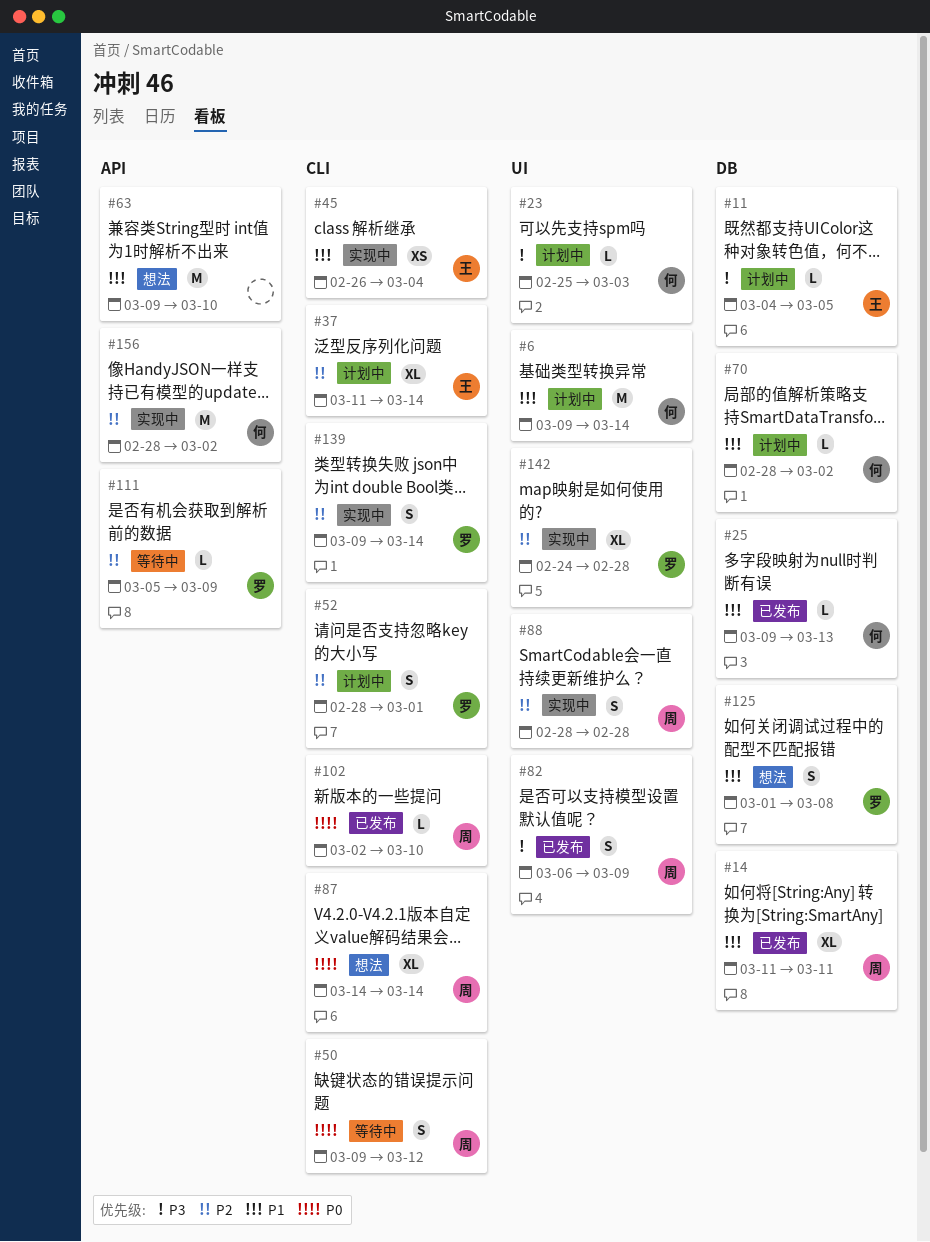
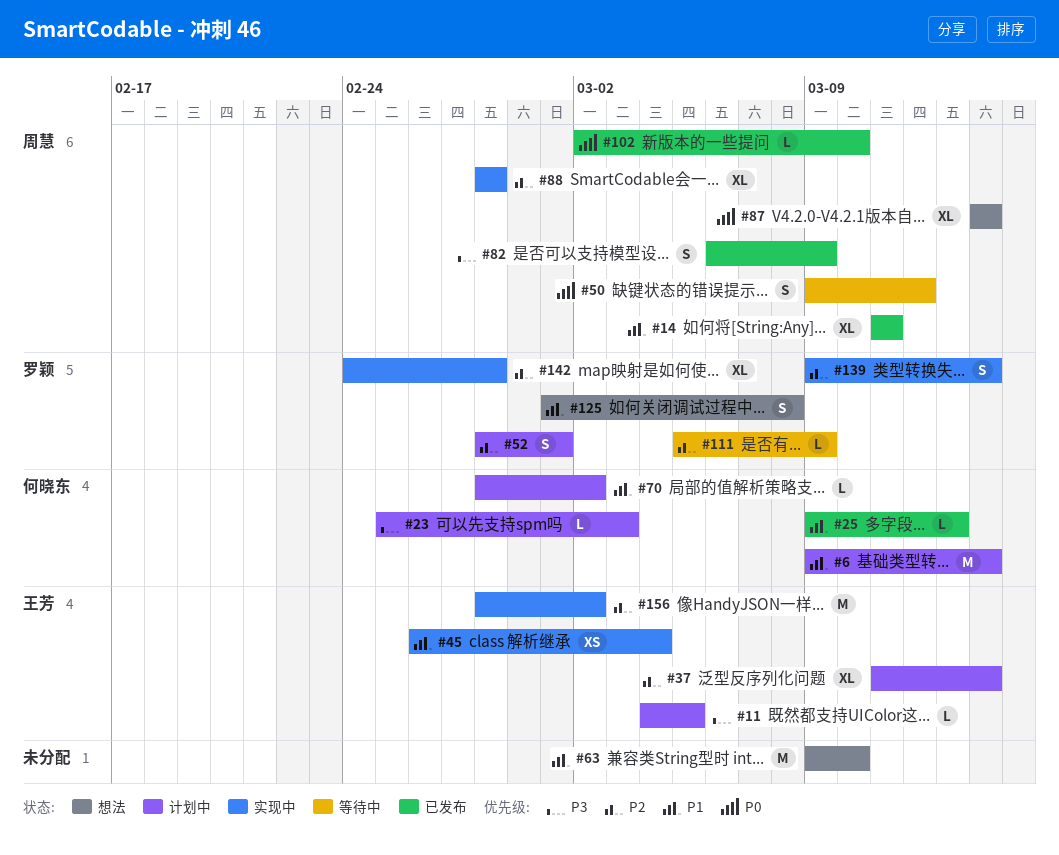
#88, estimate: S -> XL
#156, owner: 何晓东 -> 王芳

